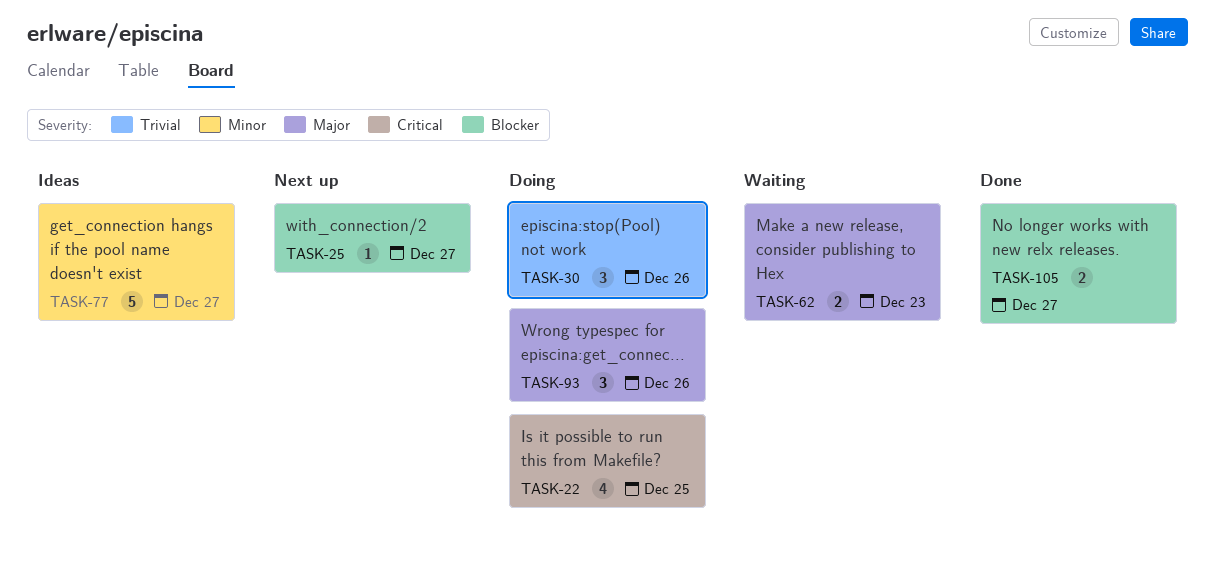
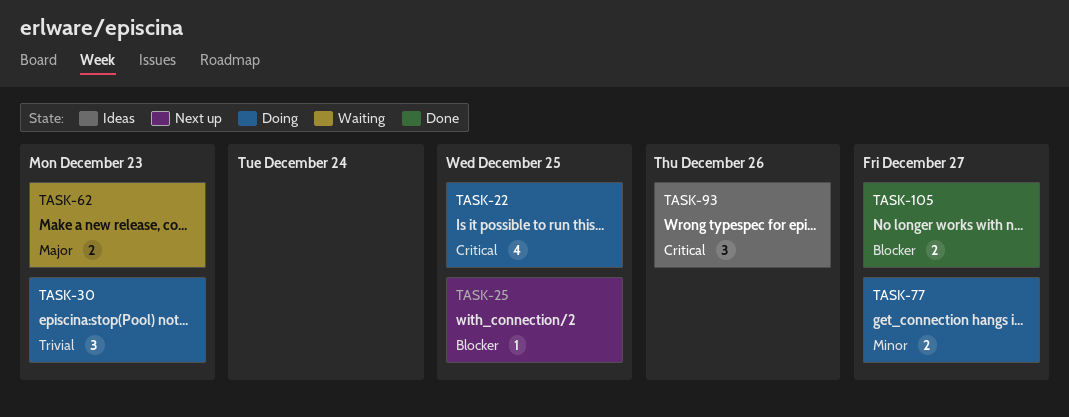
TASK-25, due: Dec 27 -> Dec 25
TASK-30, due: Dec 26 -> Dec 23
TASK-77, status: Ideas -> Doing
TASK-77, estimate: 5 -> 2
TASK-93, status: Doing -> Ideas
TASK-93, priority: Major -> Critical

